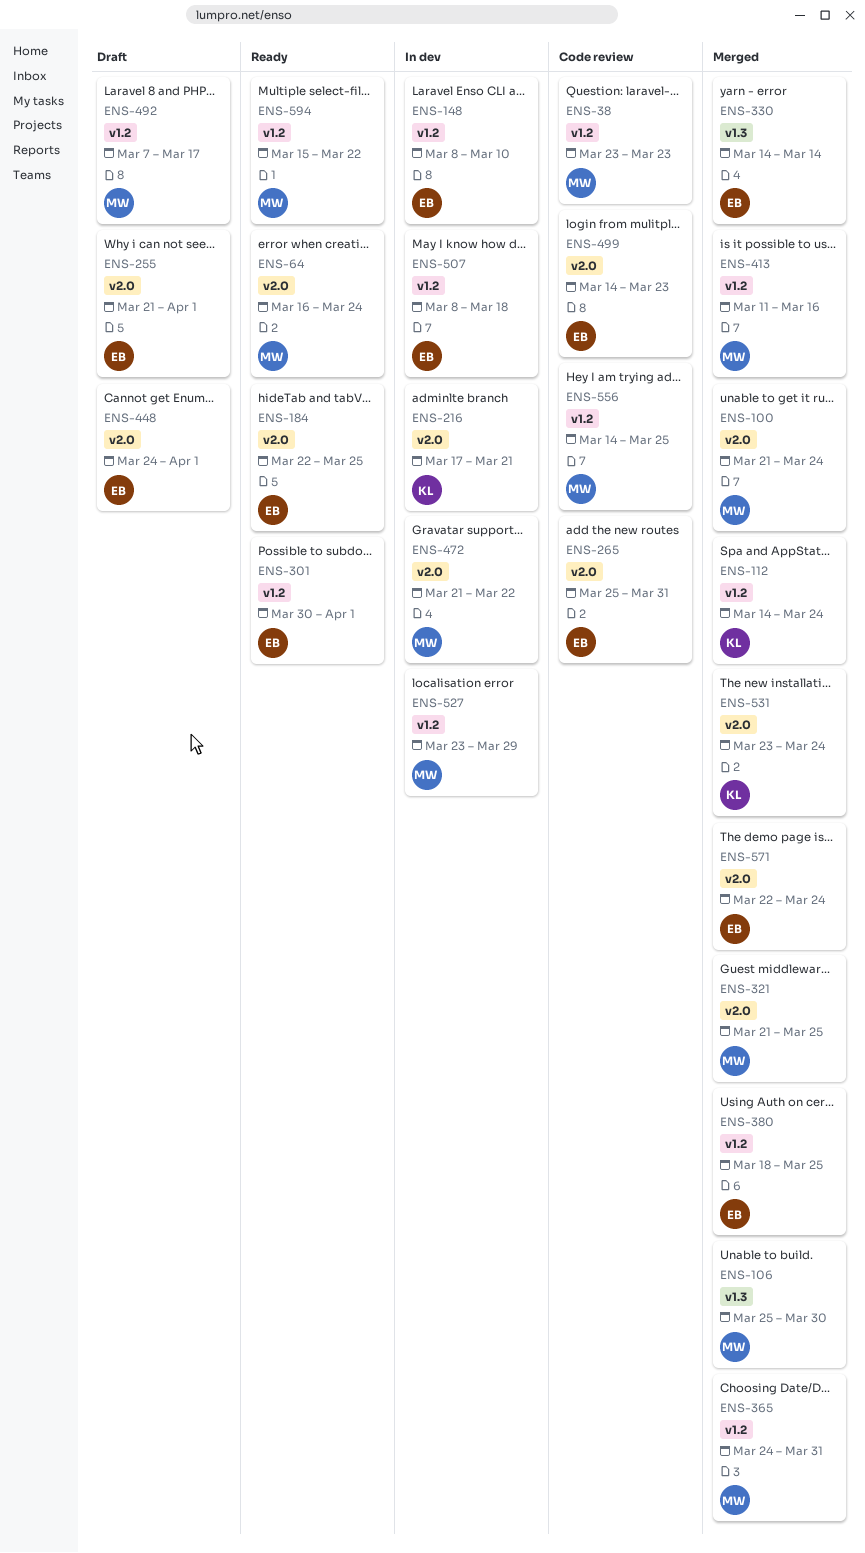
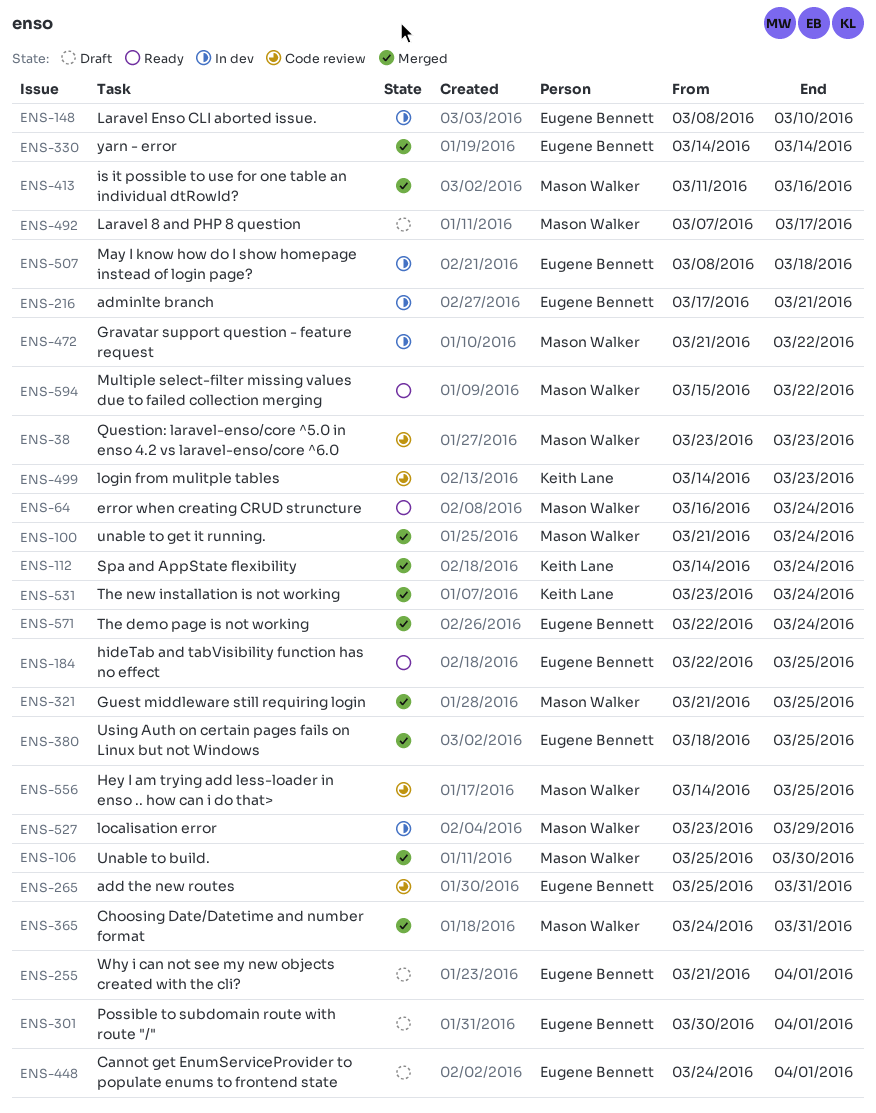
ENS-216, owner: Keith Lane -> Eugene Bennett
ENS-301, status: Ready -> Draft
ENS-499, owner: Eugene Bennett -> Keith Lane

